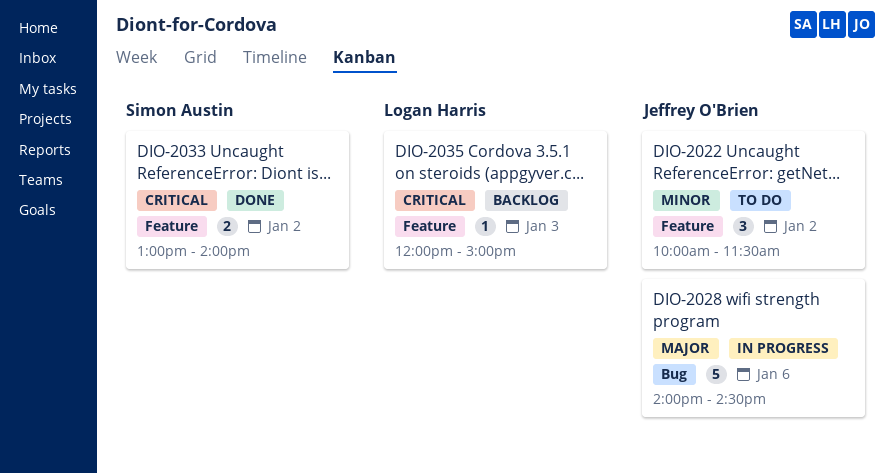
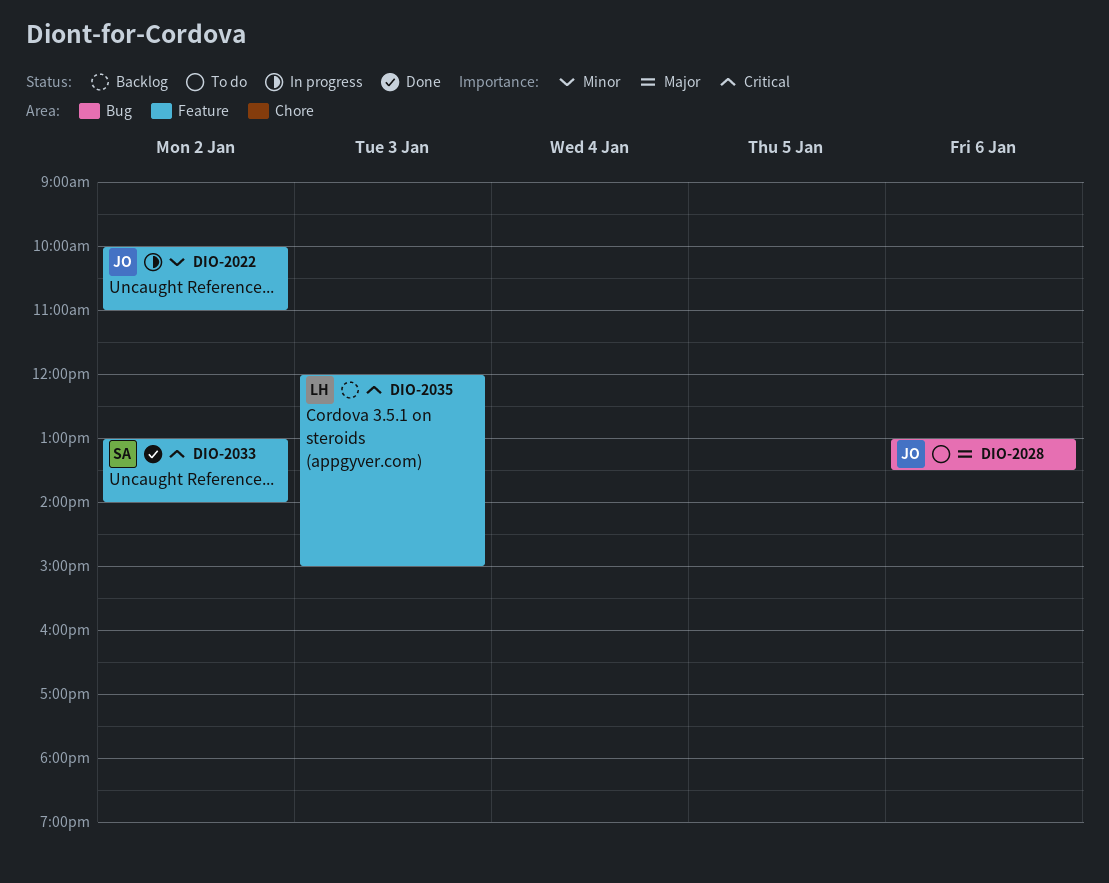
DIO-2022, status: To do -> In progress
DIO-2022, ends: 11:30 -> 11:00
DIO-2028, status: In progress -> To do
DIO-2028, begins: 14:00 -> 13:00
DIO-2028, ends: 14:30 -> 13:30

